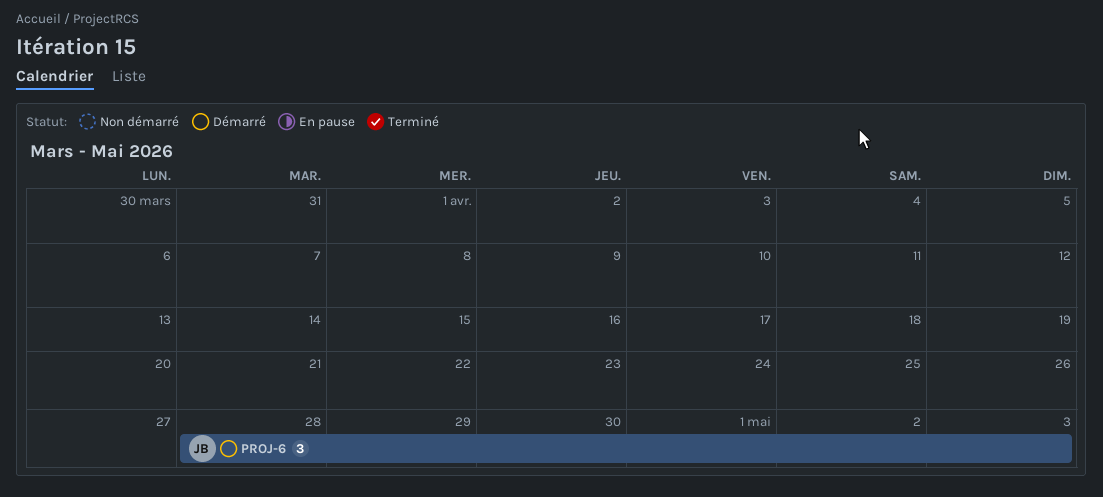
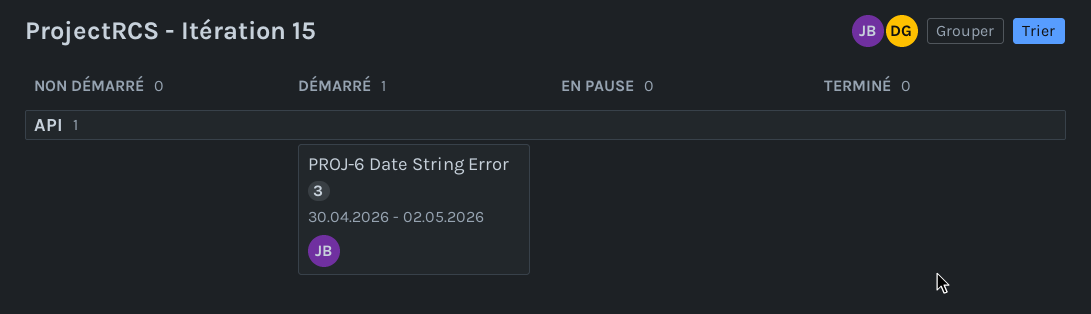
PROJ-6, start: Apr 28 -> Apr 30
PROJ-6, due: May 3 -> May 2

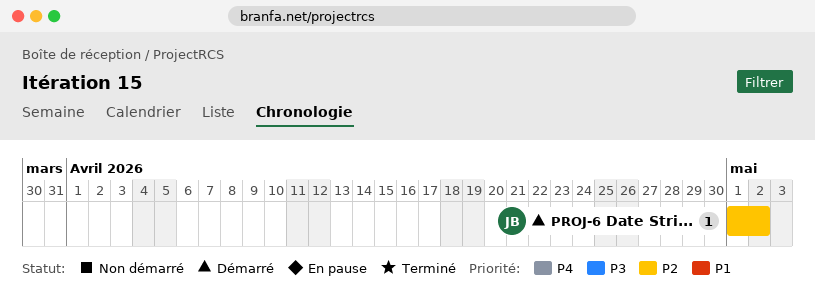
PROJ-6, estimate: 3 -> 1
PROJ-6, start: Apr 30 -> May 1

